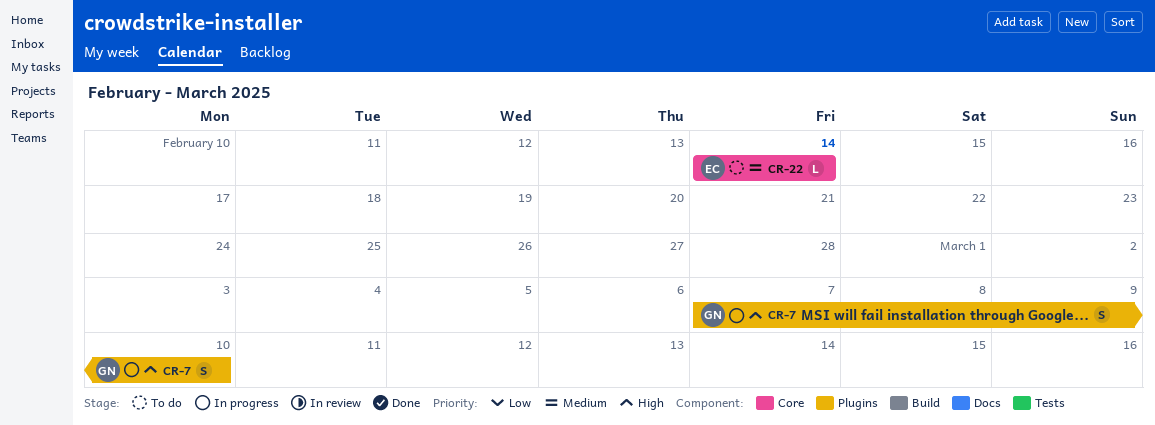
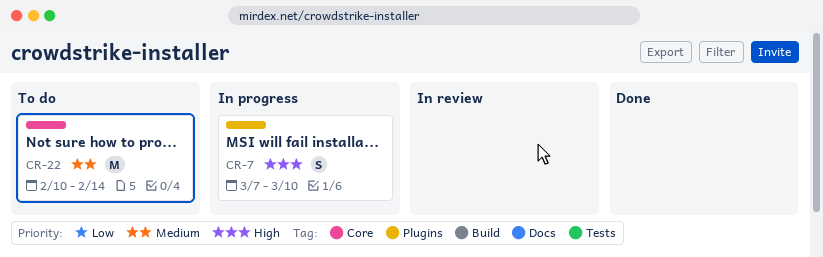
CR-22, estimate: L -> M
CR-22, start: Feb 14 -> Feb 10

